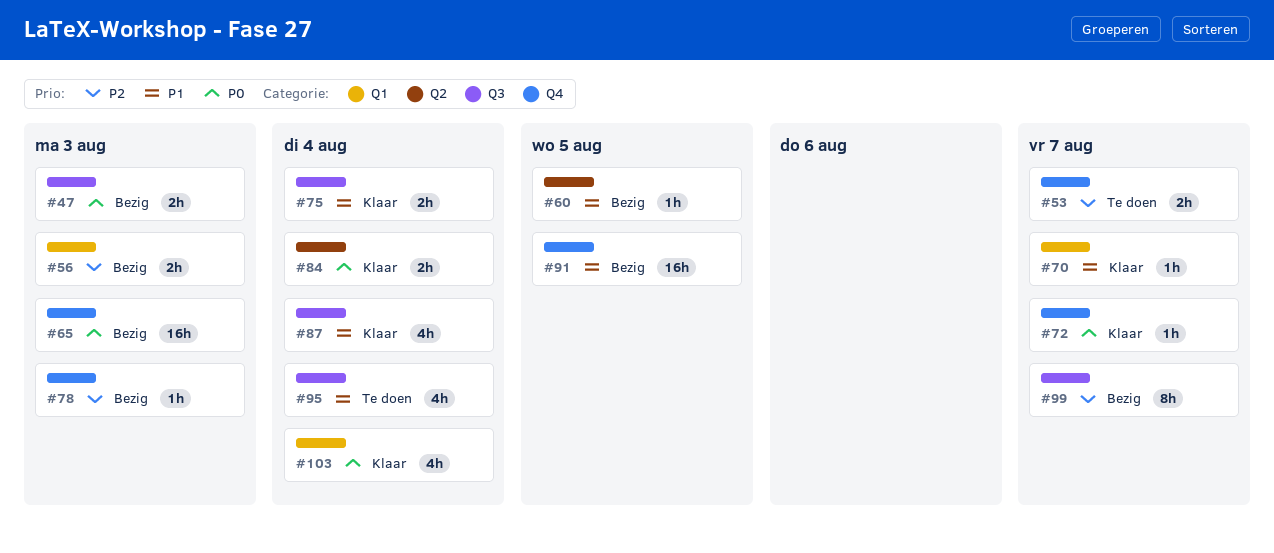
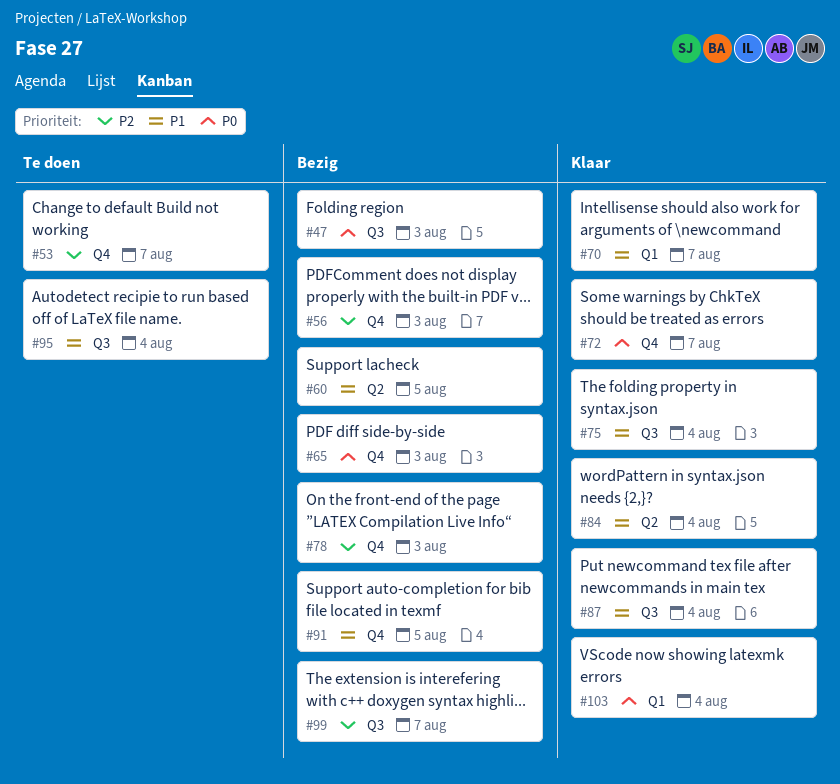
#56, label: Q1 -> Q4
#84, priority: P0 -> P1

